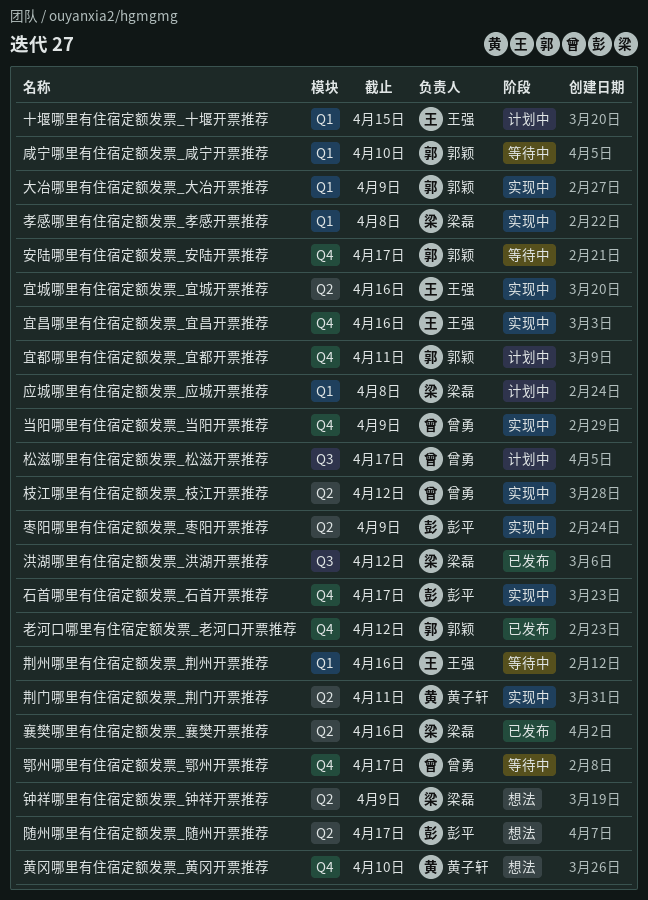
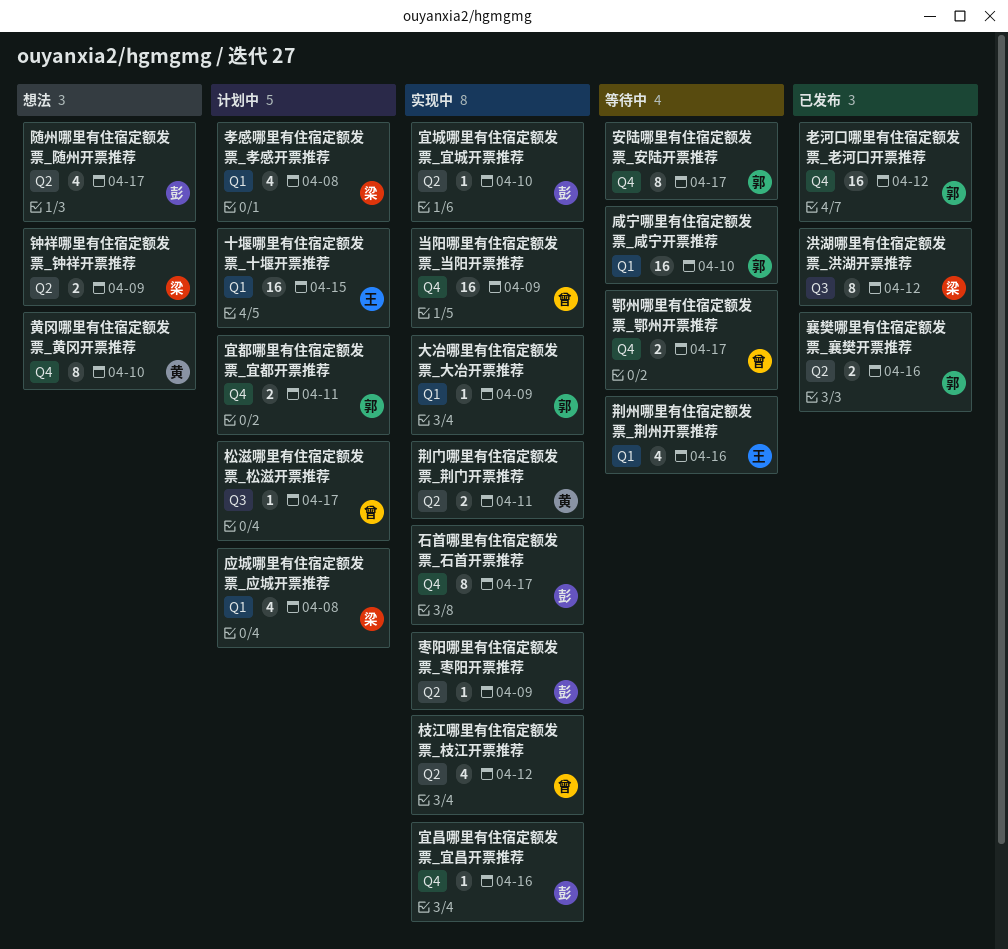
孝感哪里有住宿定额发票_孝感开票推荐, status: 实现中 -> 计划中
宜城哪里有住宿定额发票_宜城开票推荐, owner: 王强 -> 彭平
宜城哪里有住宿定额发票_宜城开票推荐, due: Apr 16 -> Apr 10
宜昌哪里有住宿定额发票_宜昌开票推荐, owner: 王强 -> 彭平
襄樊哪里有住宿定额发票_襄樊开票推荐, owner: 梁磊 -> 郭颖

